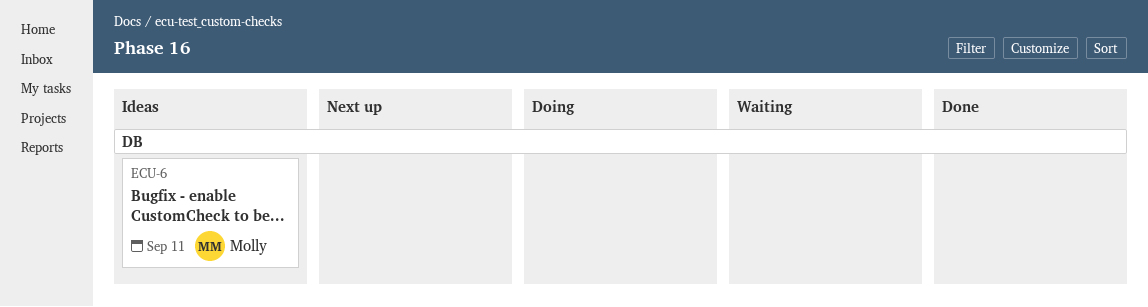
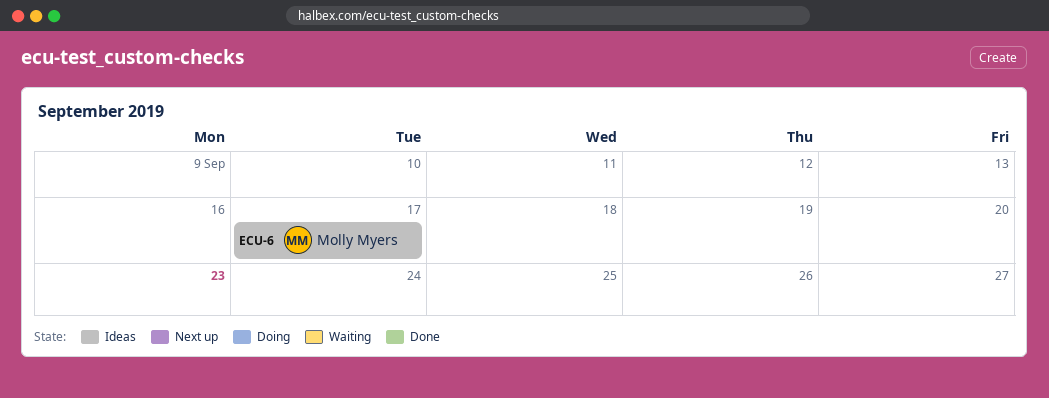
ECU-6, due: Sep 11 -> Sep 17

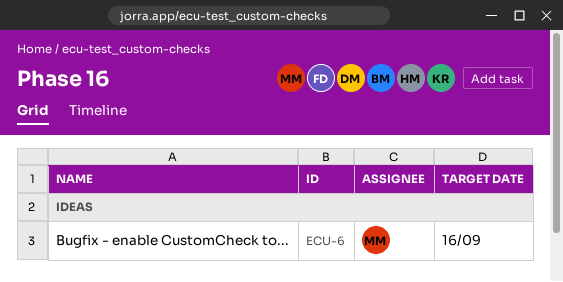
ECU-6, due: Sep 17 -> Sep 16

